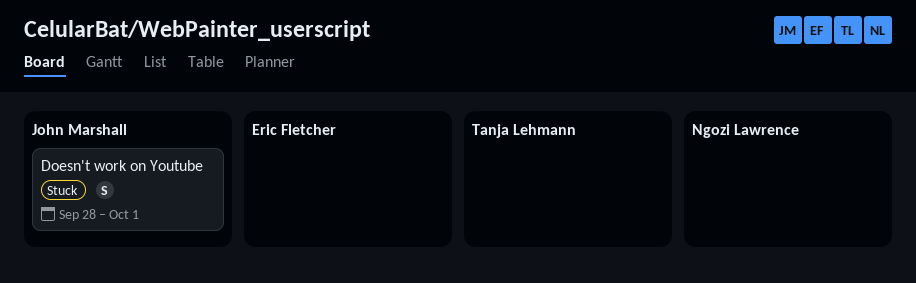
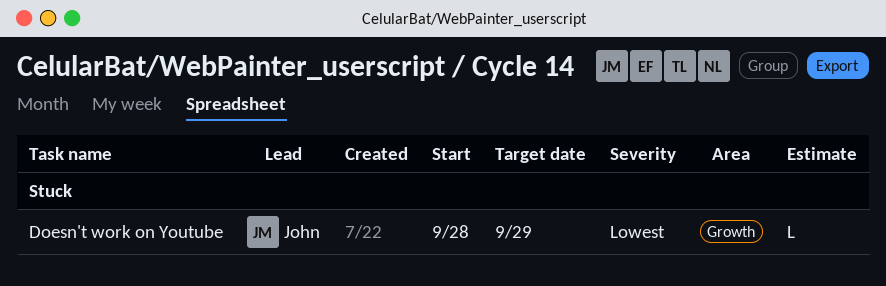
Doesn't work on Youtube, estimate: S -> L
Doesn't work on Youtube, due: Oct 1 -> Sep 29

